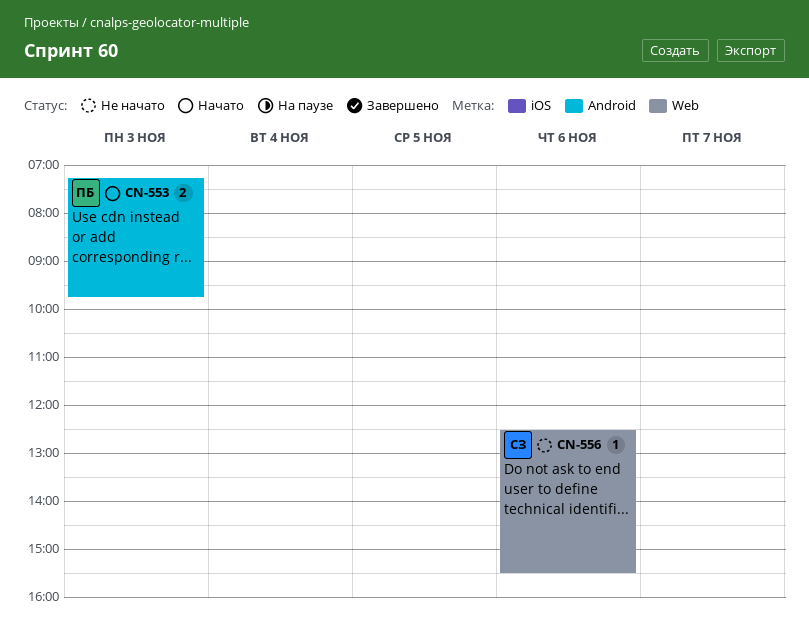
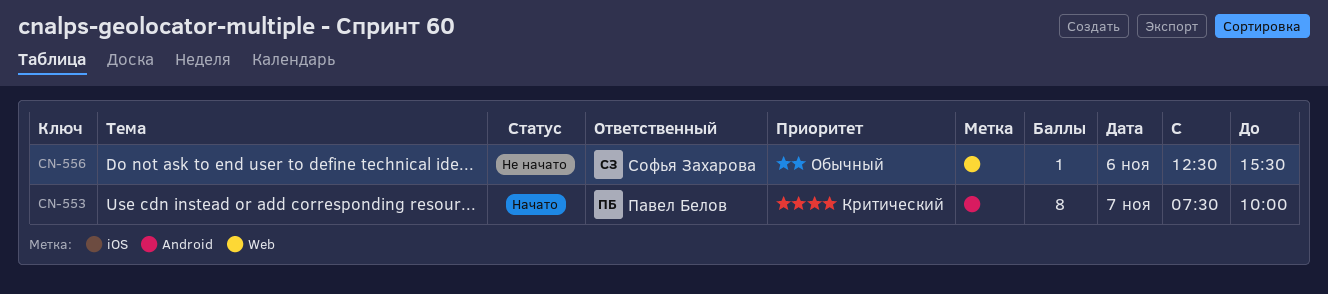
CN-553, estimate: 2 -> 8
CN-553, day: Nov 3 -> Nov 7
CN-553, begins: 07:15 -> 07:30
CN-553, ends: 09:45 -> 10:00

